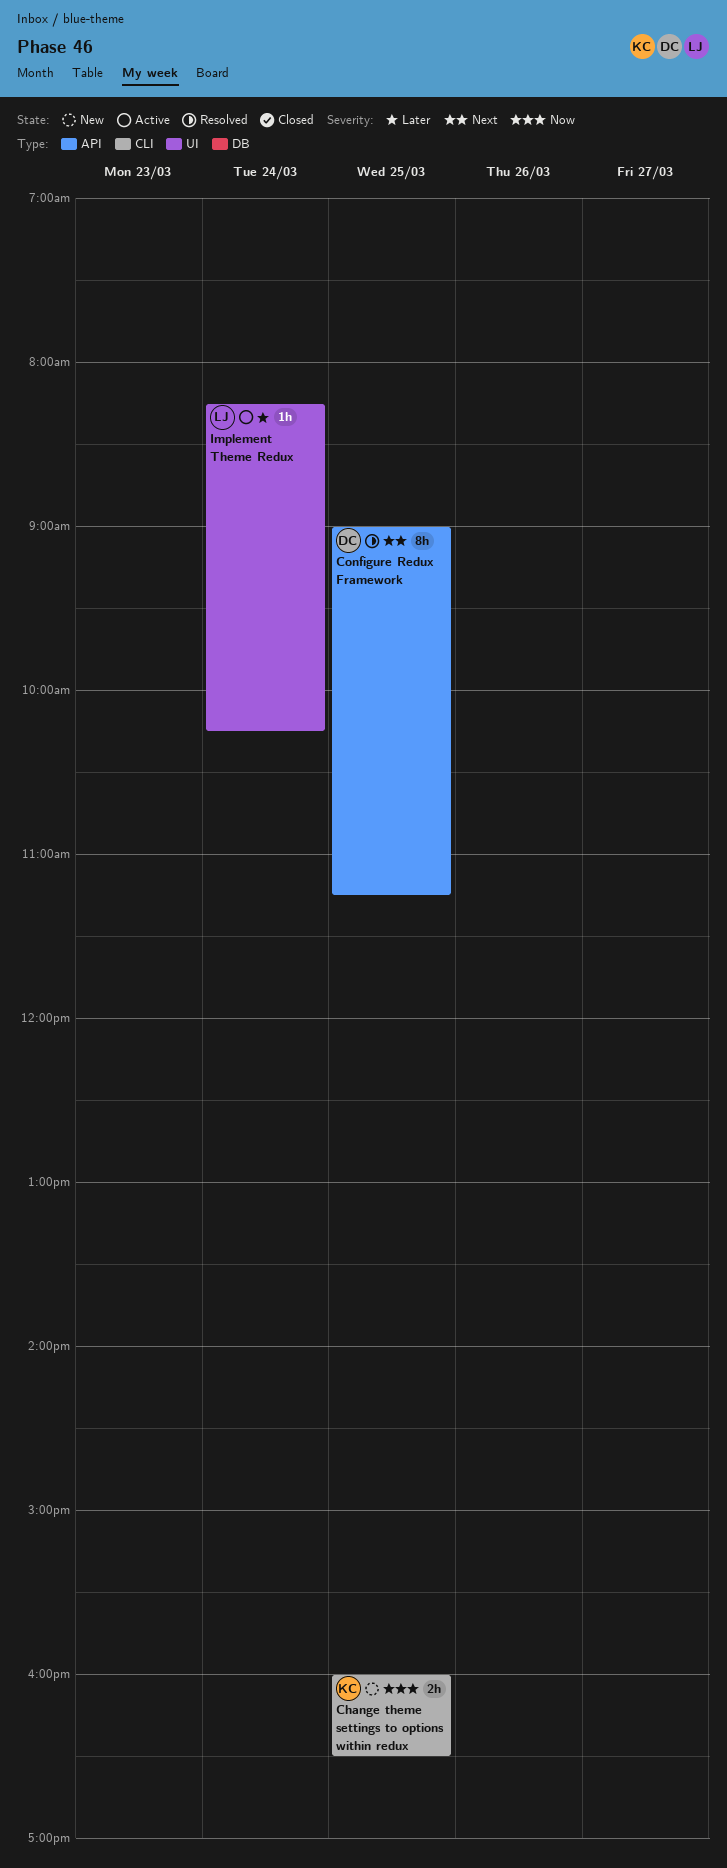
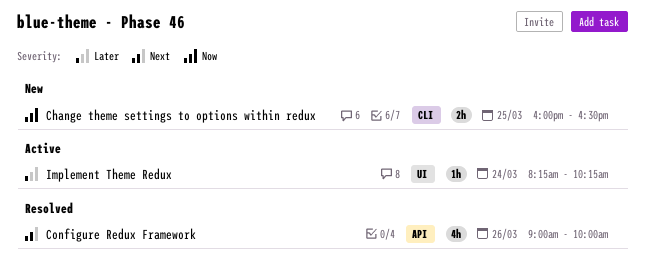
Configure Redux Framework, estimate: 8h -> 4h
Configure Redux Framework, day: Mar 25 -> Mar 26
Configure Redux Framework, ends: 11:15 -> 10:00

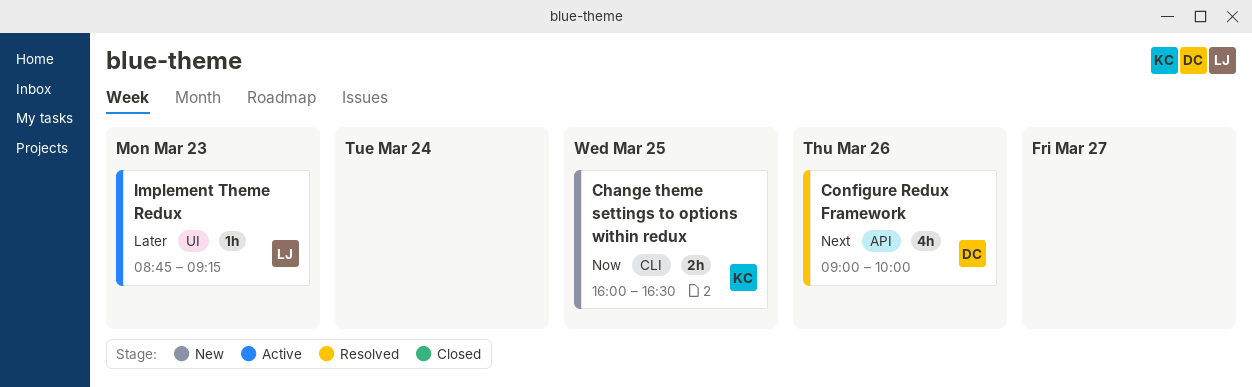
Implement Theme Redux, day: Mar 24 -> Mar 23
Implement Theme Redux, begins: 08:15 -> 08:45
Implement Theme Redux, ends: 10:15 -> 09:15

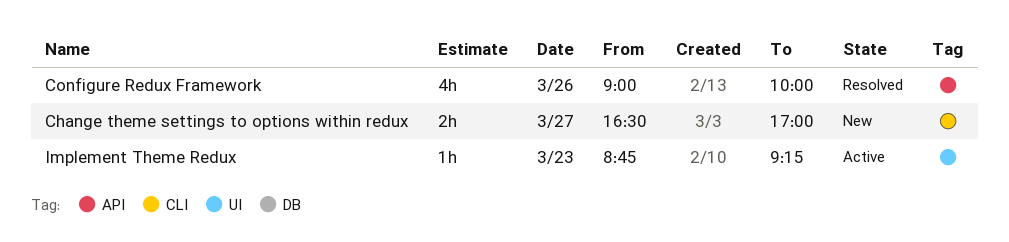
Change theme settings to options within redux, day: Mar 25 -> Mar 27
Change theme settings to options within redux, begins: 16:00 -> 16:30
Change theme settings to options within redux, ends: 16:30 -> 17:00

